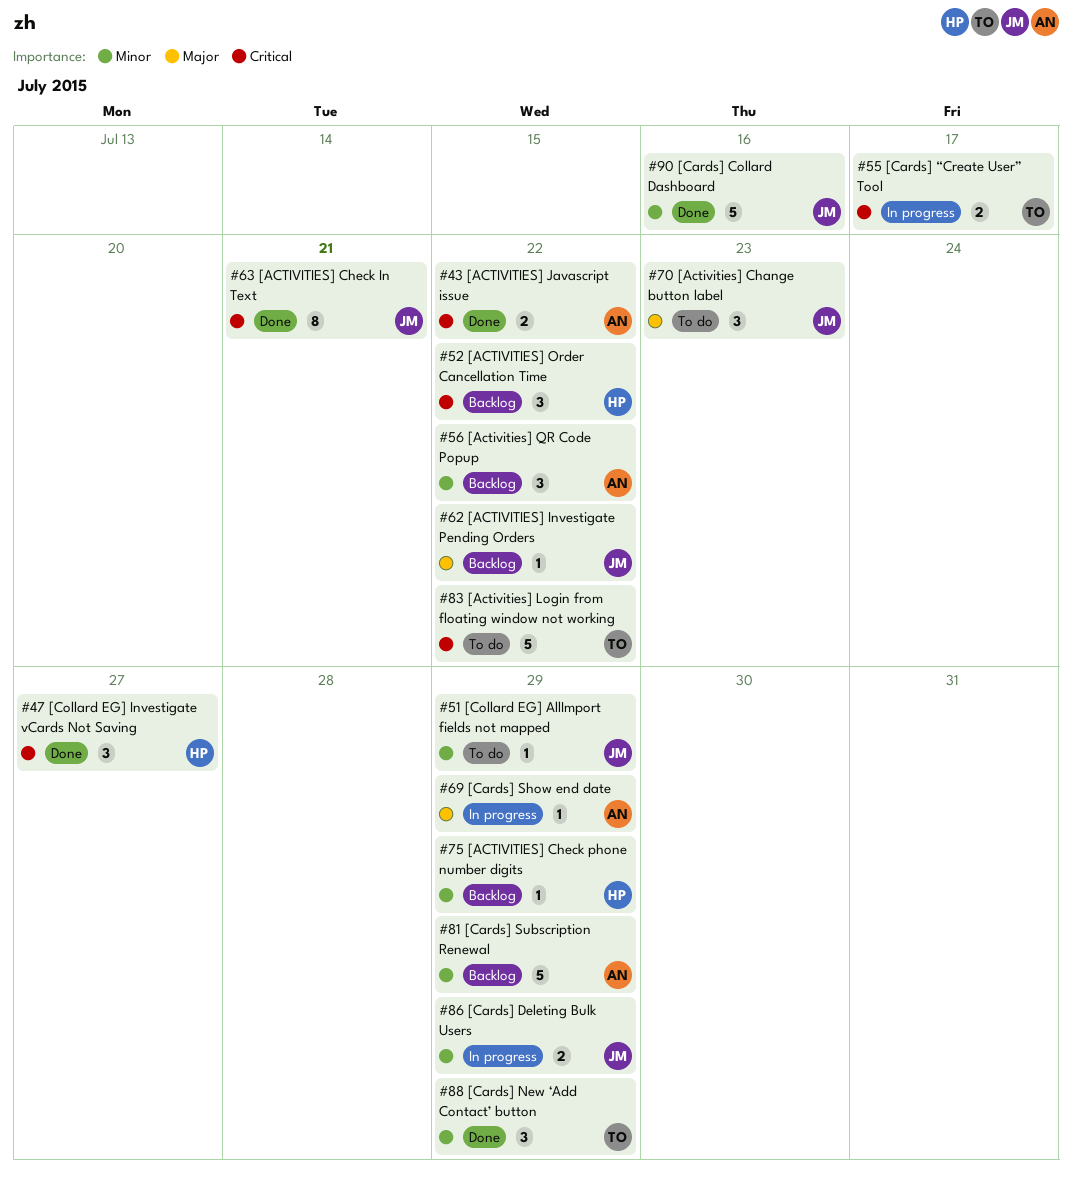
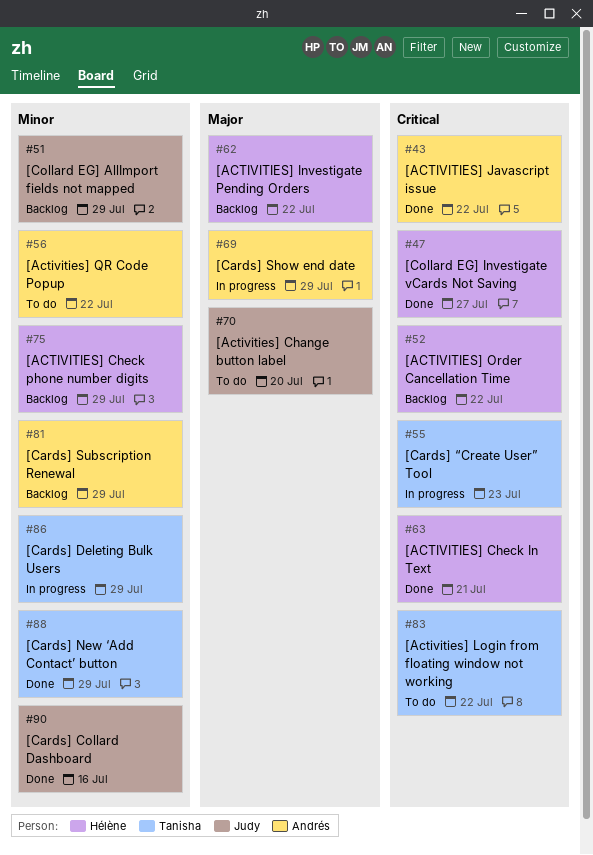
#51, status: To do -> Backlog
#55, due: Jul 17 -> Jul 23
#56, status: Backlog -> To do
#62, owner: Judy -> Hélène
#63, owner: Judy -> Hélène
#70, due: Jul 23 -> Jul 20
#86, owner: Judy -> Tanisha

